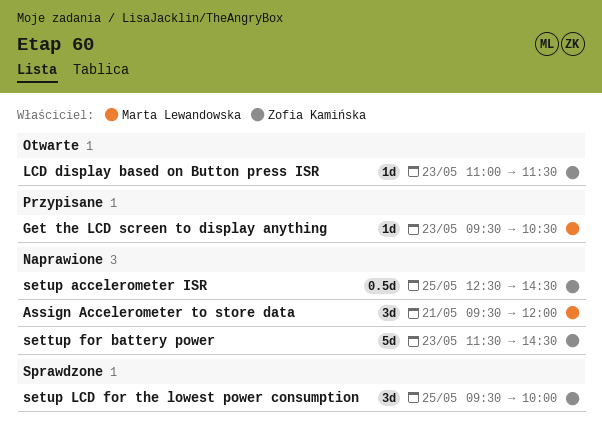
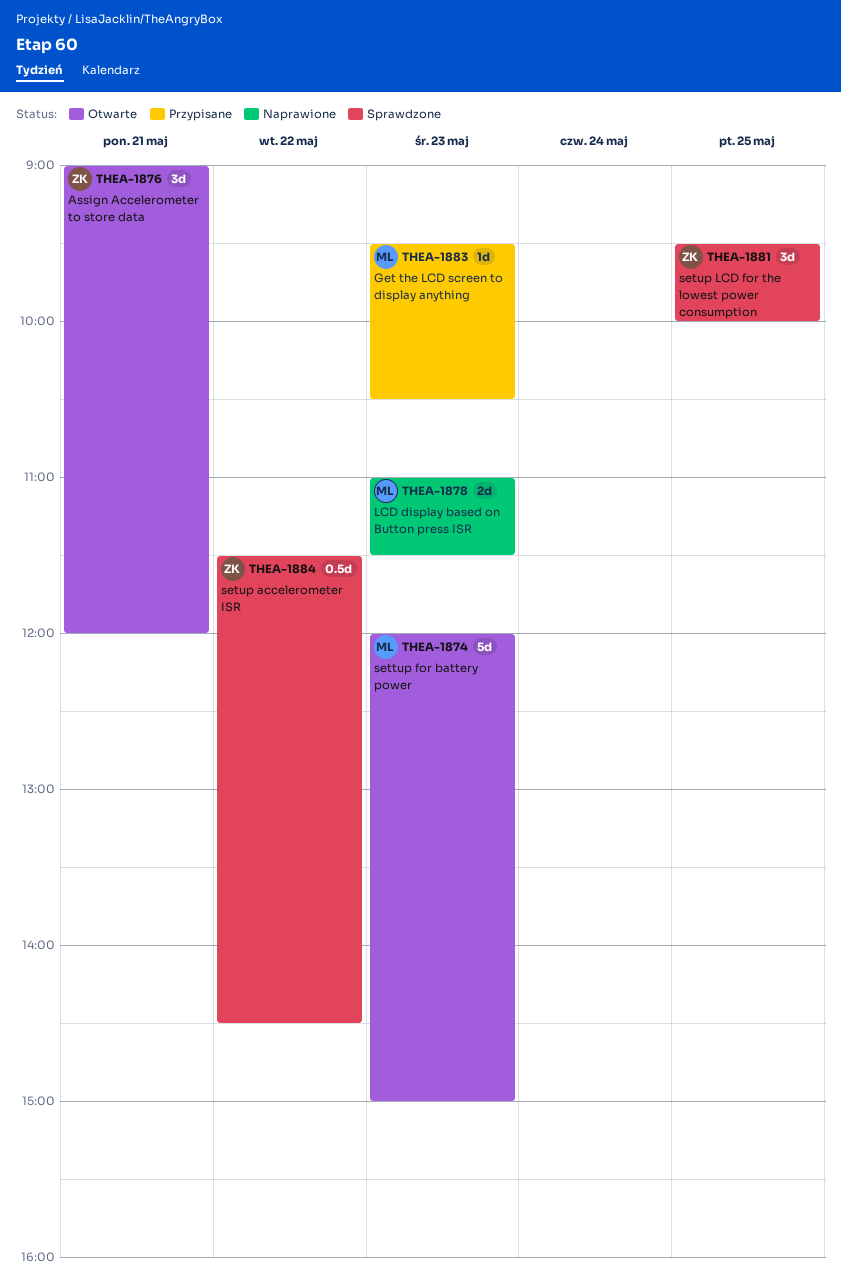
Assign Accelerometer to store data, status: Naprawione -> Otwarte
Assign Accelerometer to store data, owner: Marta Lewandowska -> Zofia Kamińska
Assign Accelerometer to store data, begins: 09:30 -> 09:00
LCD display based on Button press ISR, status: Otwarte -> Naprawione
LCD display based on Button press ISR, owner: Zofia Kamińska -> Marta Lewandowska
LCD display based on Button press ISR, estimate: 1d -> 2d
settup for battery power, status: Naprawione -> Otwarte
settup for battery power, owner: Zofia Kamińska -> Marta Lewandowska
settup for battery power, begins: 11:30 -> 12:00
settup for battery power, ends: 14:30 -> 15:00
setup accelerometer ISR, status: Naprawione -> Sprawdzone
setup accelerometer ISR, day: May 25 -> May 22
setup accelerometer ISR, begins: 12:30 -> 11:30

